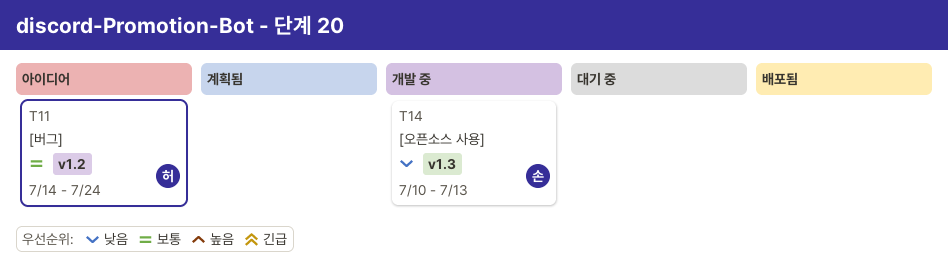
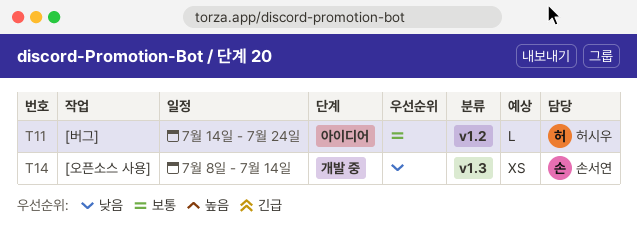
T14, start: Jul 10 -> Jul 8
T14, due: Jul 13 -> Jul 14

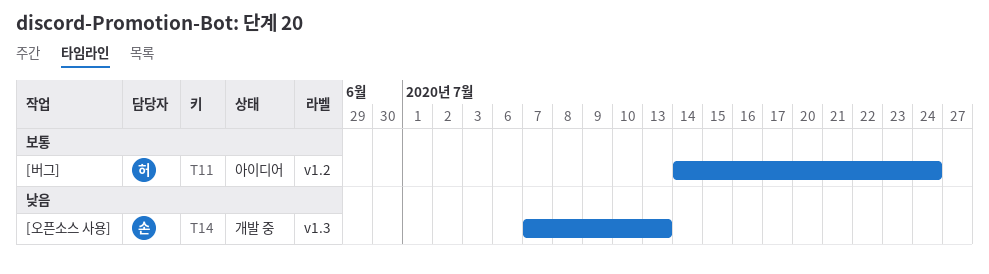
T14, start: Jul 8 -> Jul 7
T14, due: Jul 14 -> Jul 13

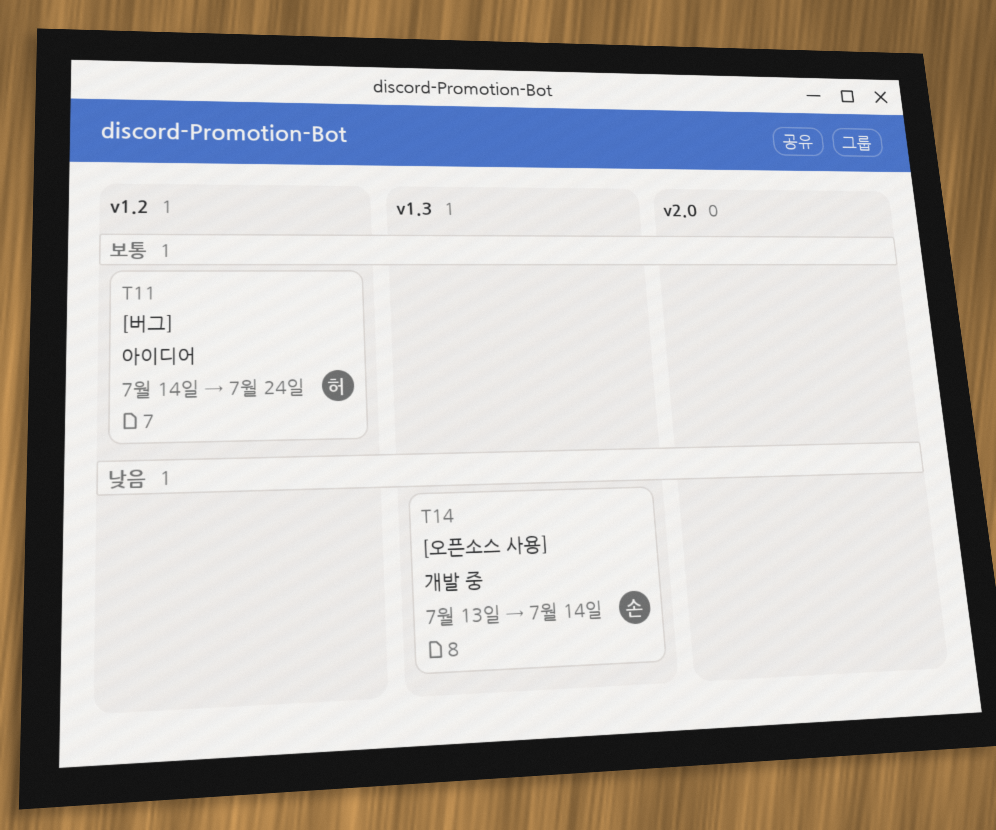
T14, start: Jul 7 -> Jul 13
T14, due: Jul 13 -> Jul 14

